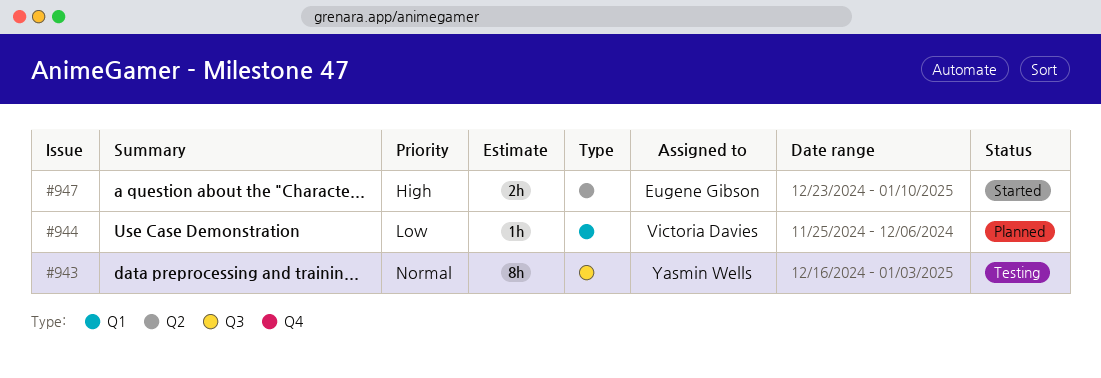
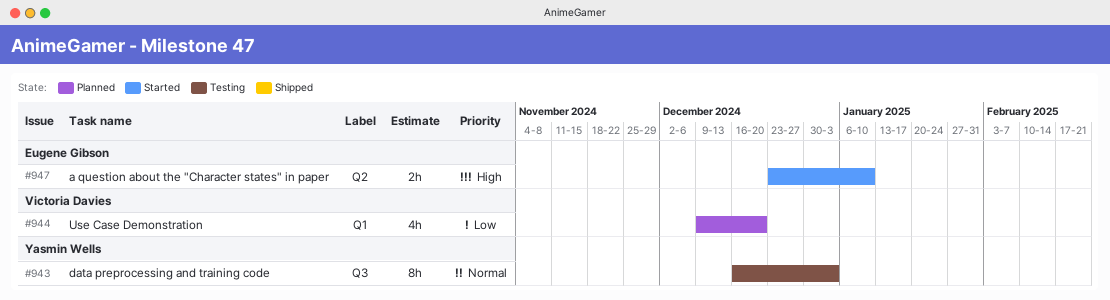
#944, estimate: 1h -> 4h
#944, start: Nov 25 -> Dec 9
#944, due: Dec 6 -> Dec 20

